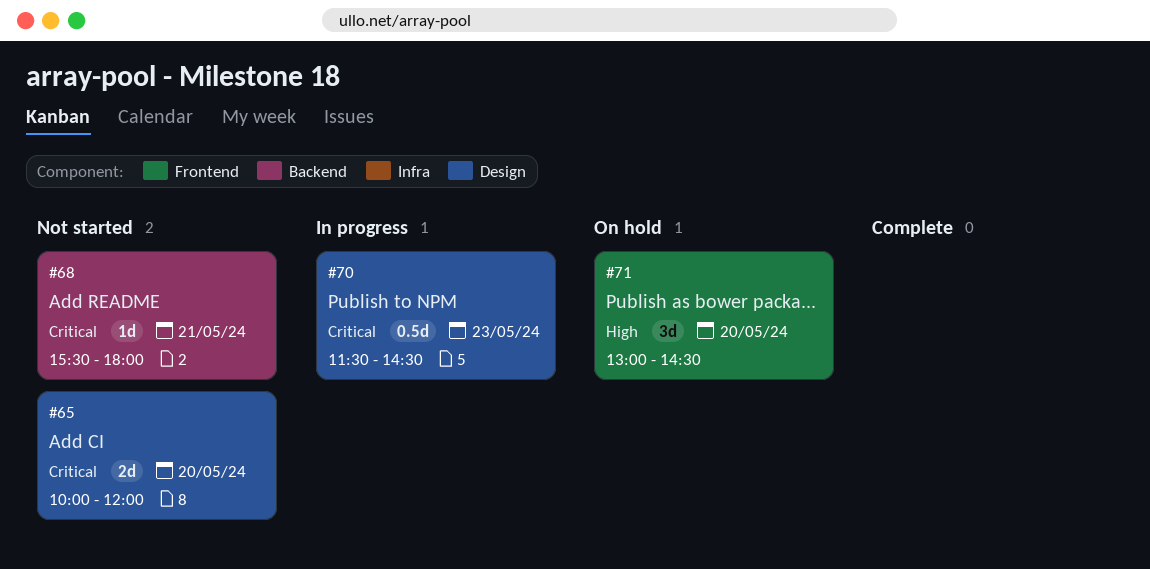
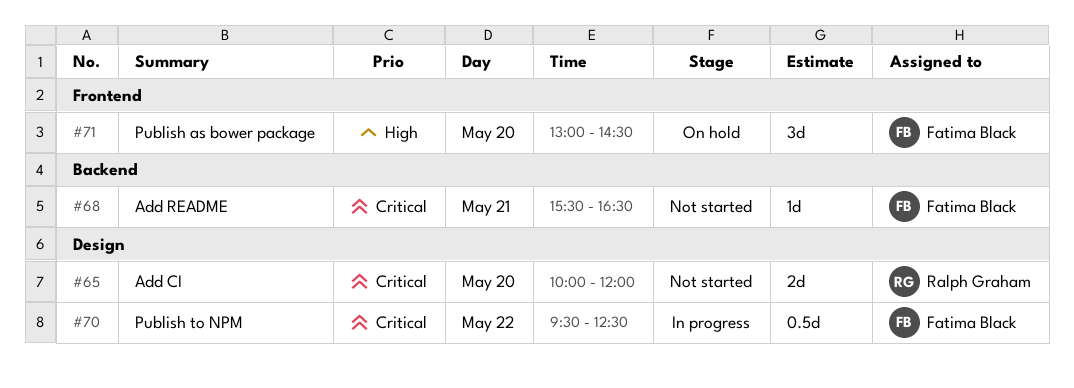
#68, ends: 18:00 -> 16:30
#70, day: May 23 -> May 22
#70, begins: 11:30 -> 09:30
#70, ends: 14:30 -> 12:30

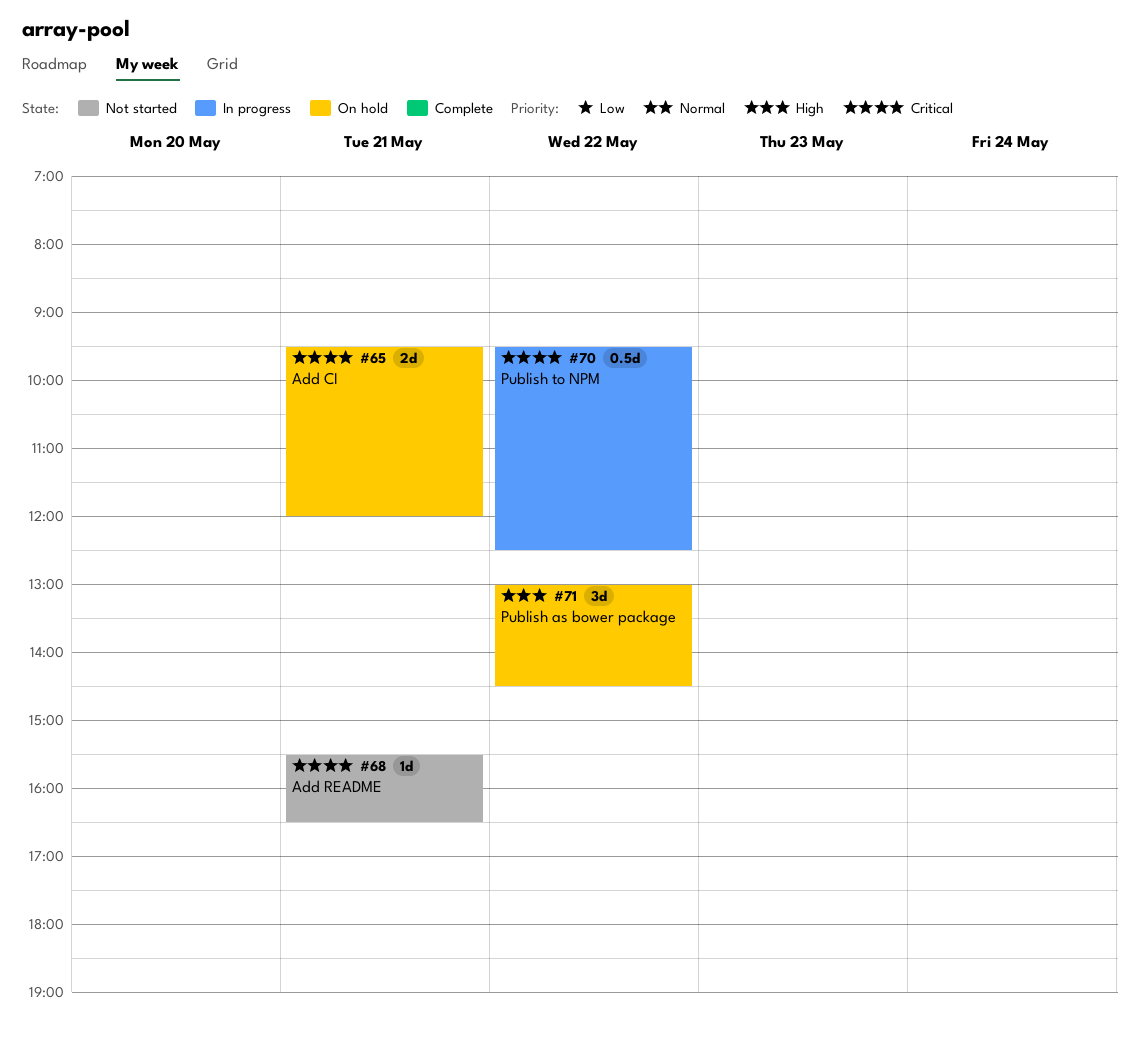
#65, status: Not started -> On hold
#65, day: May 20 -> May 21
#65, begins: 10:00 -> 09:30
#71, day: May 20 -> May 22

